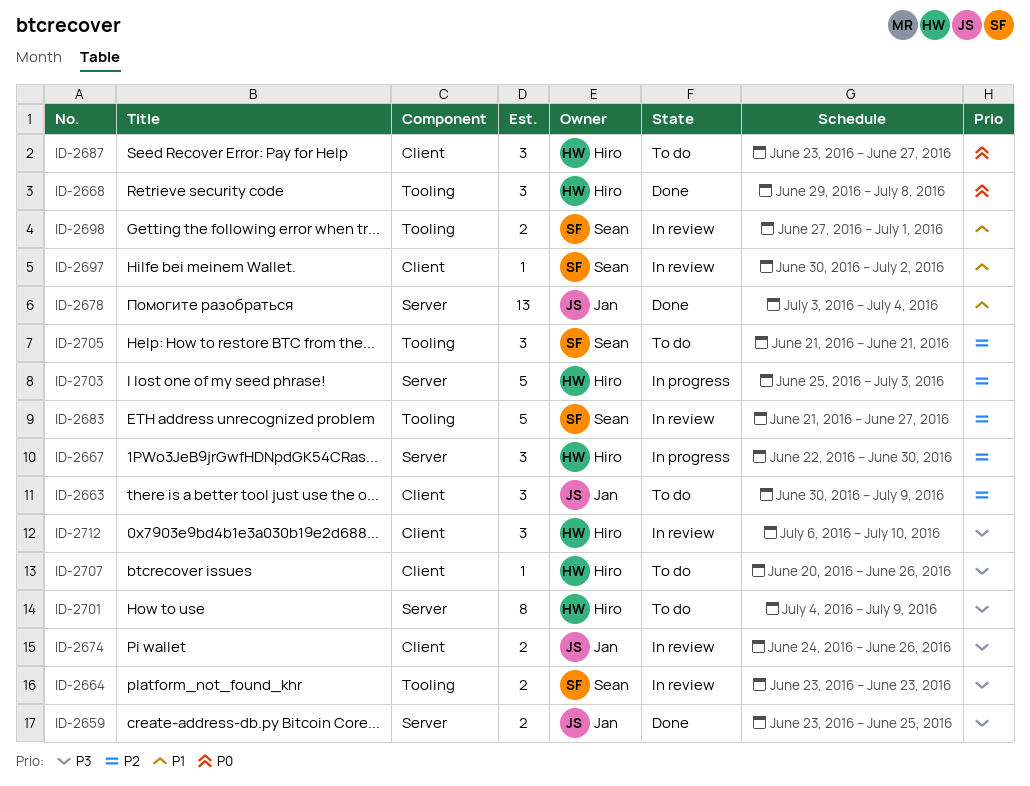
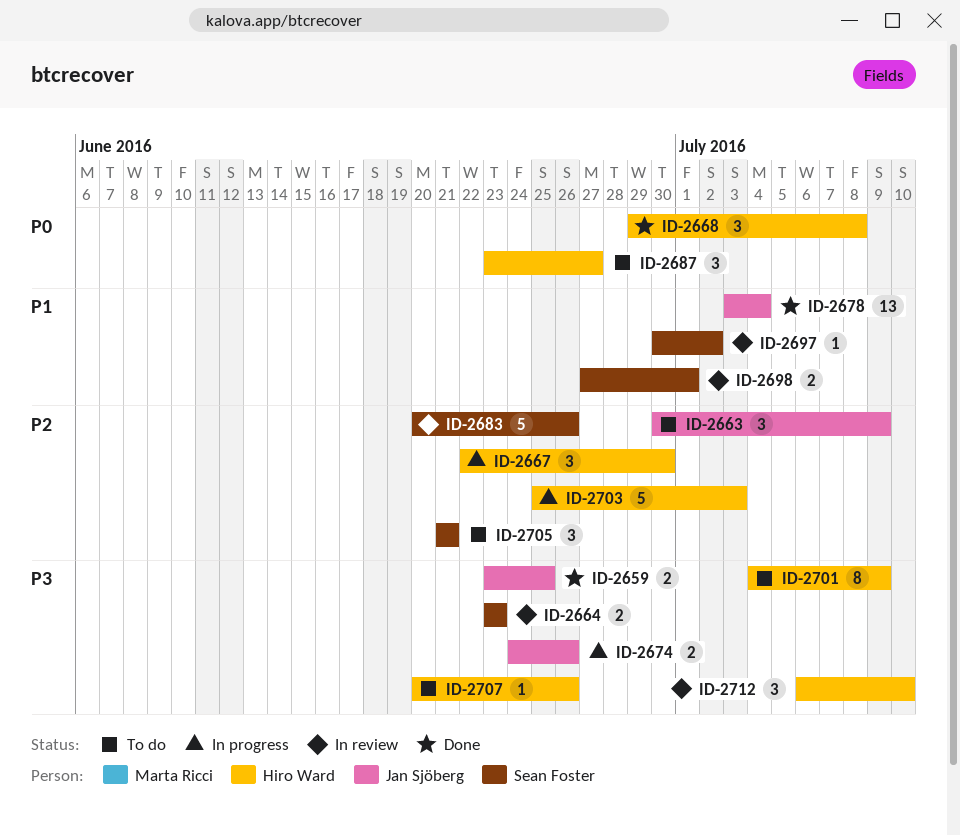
ID-2674, status: In review -> In progress
ID-2683, start: Jun 21 -> Jun 20
ID-2683, due: Jun 27 -> Jun 26

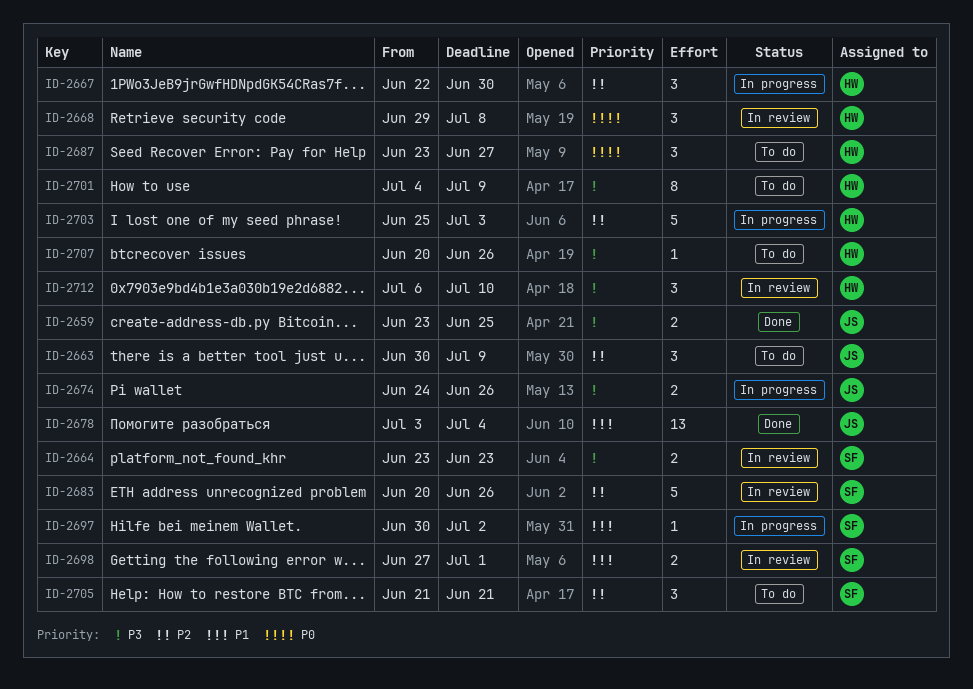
ID-2668, status: Done -> In review
ID-2697, status: In review -> In progress

